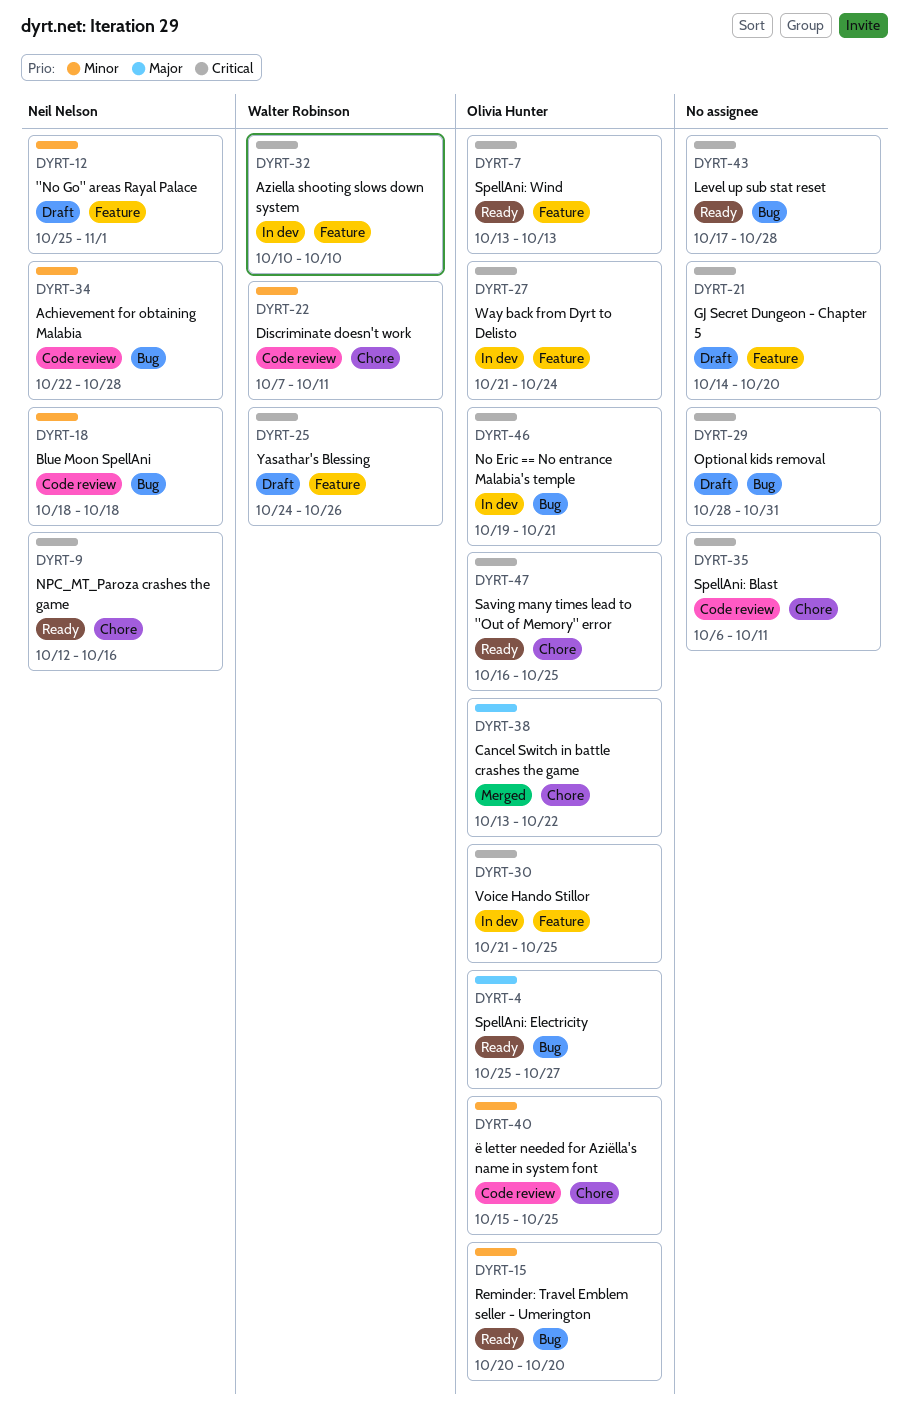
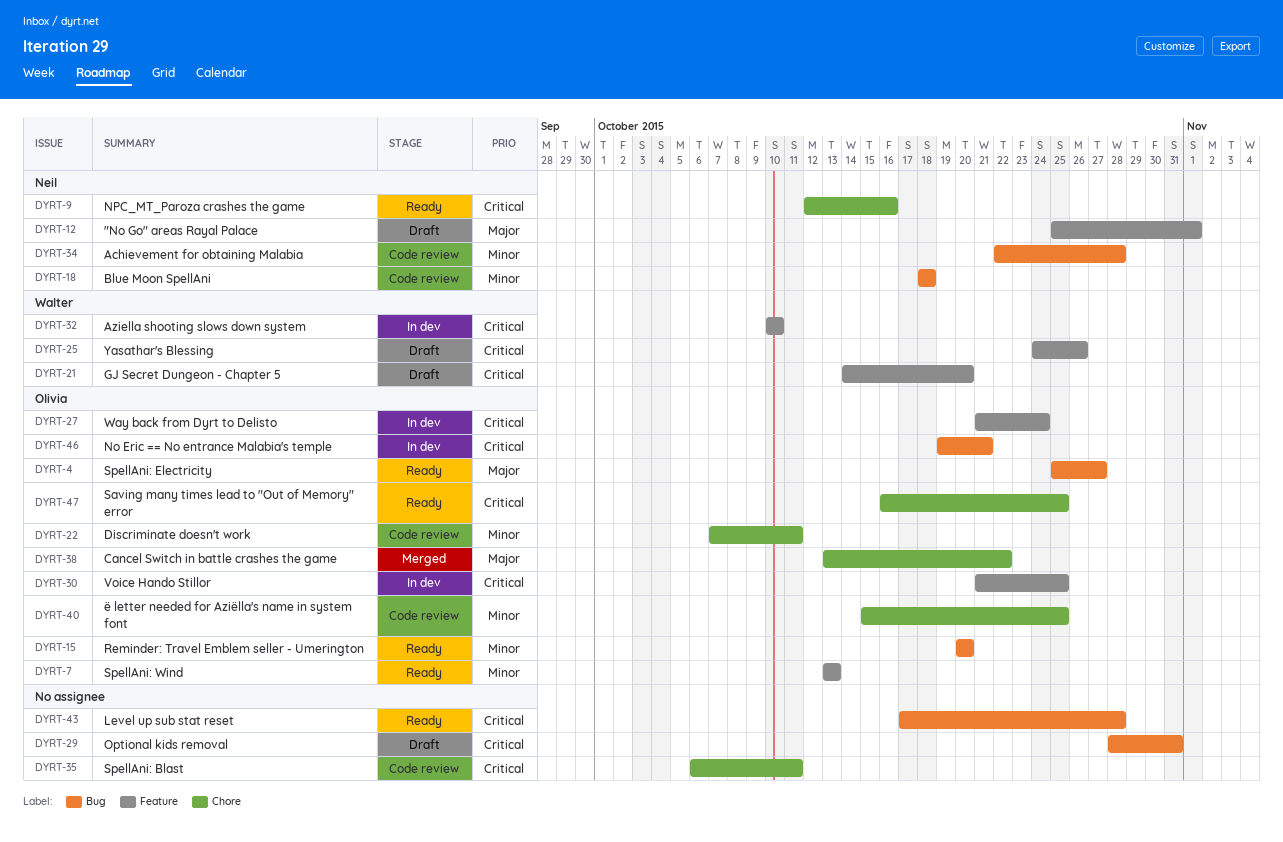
DYRT-7, priority: Critical -> Minor
DYRT-12, priority: Minor -> Major
DYRT-21, owner: none -> Walter Robinson
DYRT-22, owner: Walter Robinson -> Olivia Hunter

